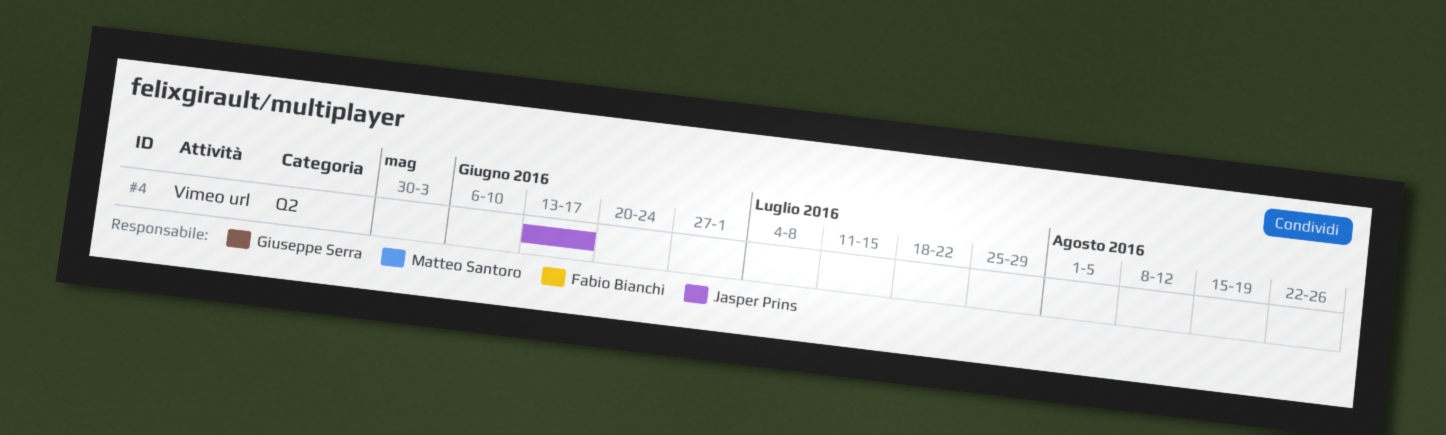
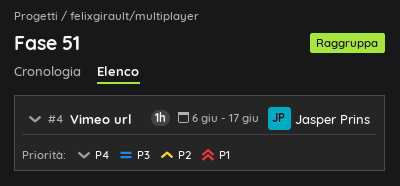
#4, start: Jun 13 -> Jun 6

